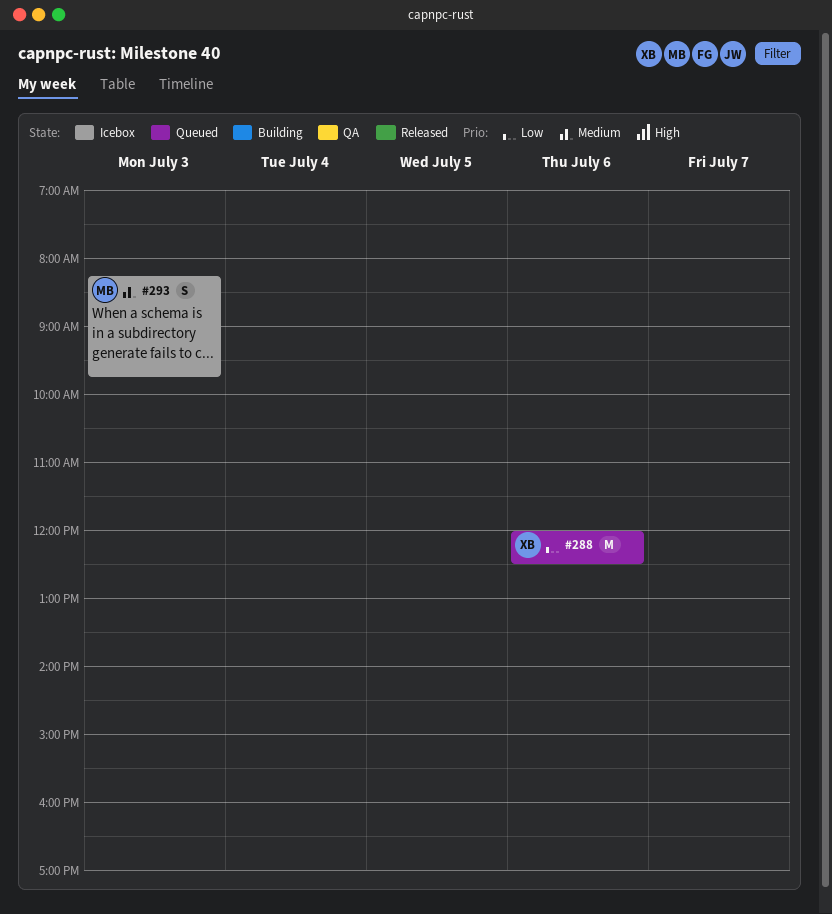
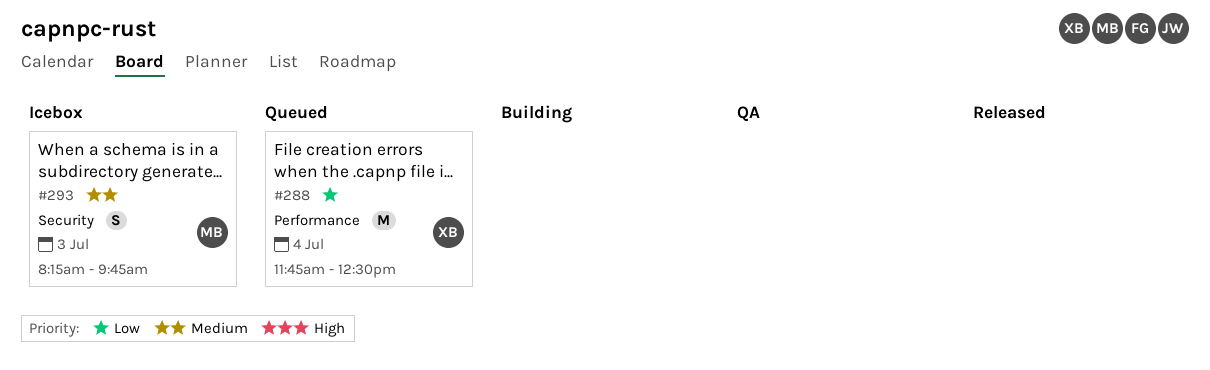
#288, day: Jul 6 -> Jul 4
#288, begins: 12:00 -> 11:45

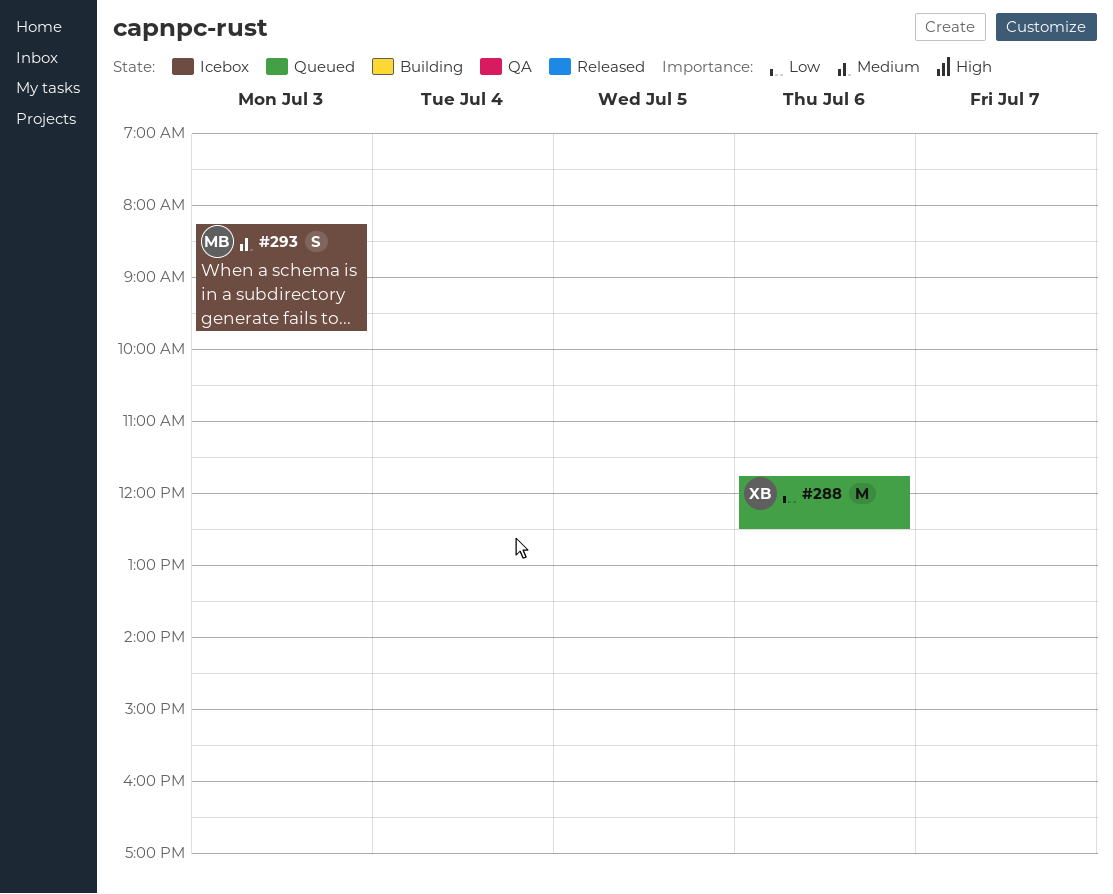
#288, day: Jul 4 -> Jul 6

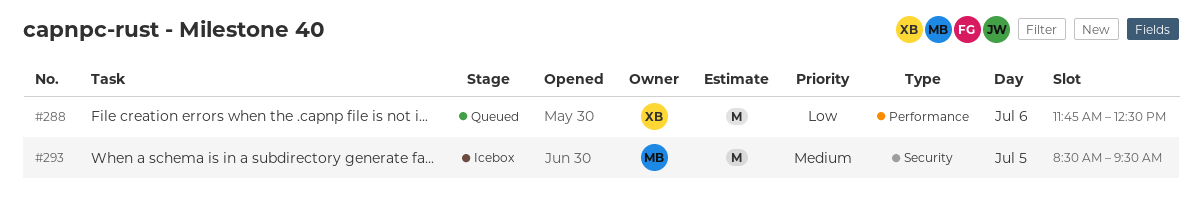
#293, estimate: S -> M
#293, day: Jul 3 -> Jul 5
#293, begins: 08:15 -> 08:30
#293, ends: 09:45 -> 09:30

